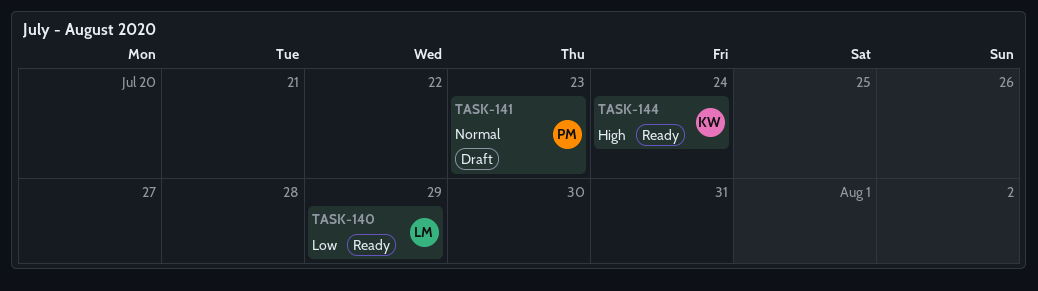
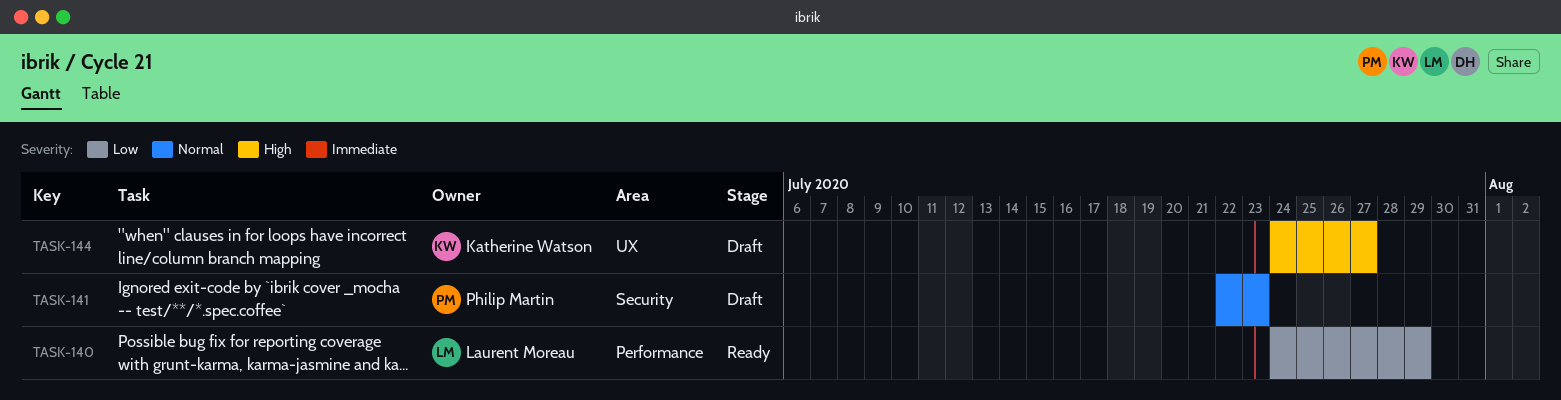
TASK-144, status: Ready -> Draft
TASK-144, due: Jul 24 -> Jul 27

